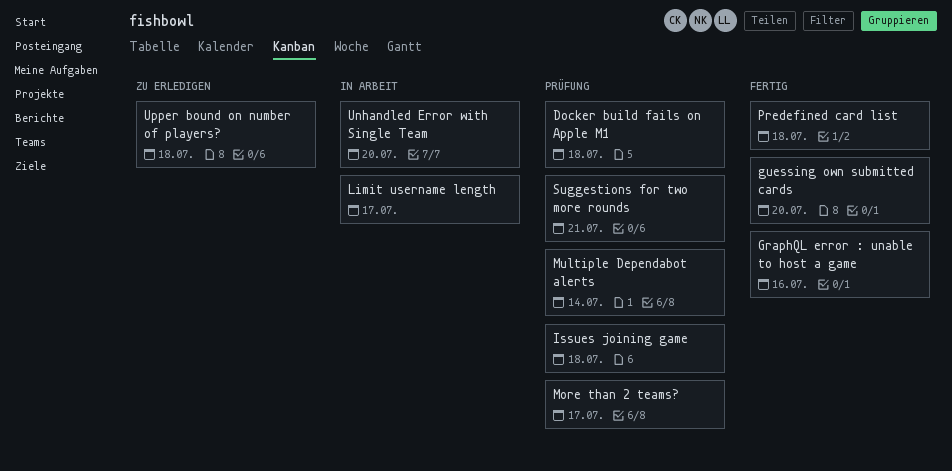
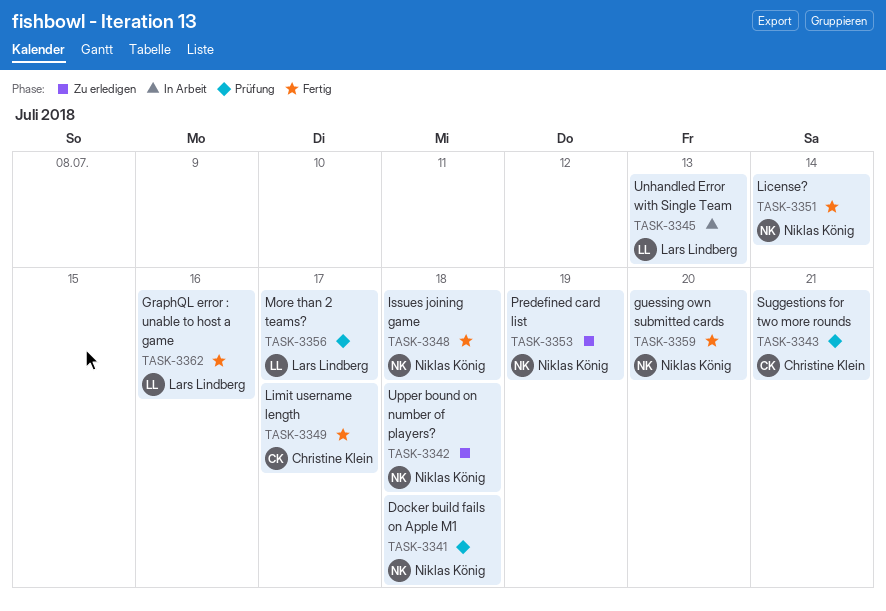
Issues joining game, status: Prüfung -> Fertig
License?: none -> present
Limit username length, status: In Arbeit -> Fertig
Multiple Dependabot alerts: present -> none
Predefined card list, status: Fertig -> Zu erledigen
Predefined card list, due: Jul 18 -> Jul 19
Unhandled Error with Single Team, due: Jul 20 -> Jul 13

